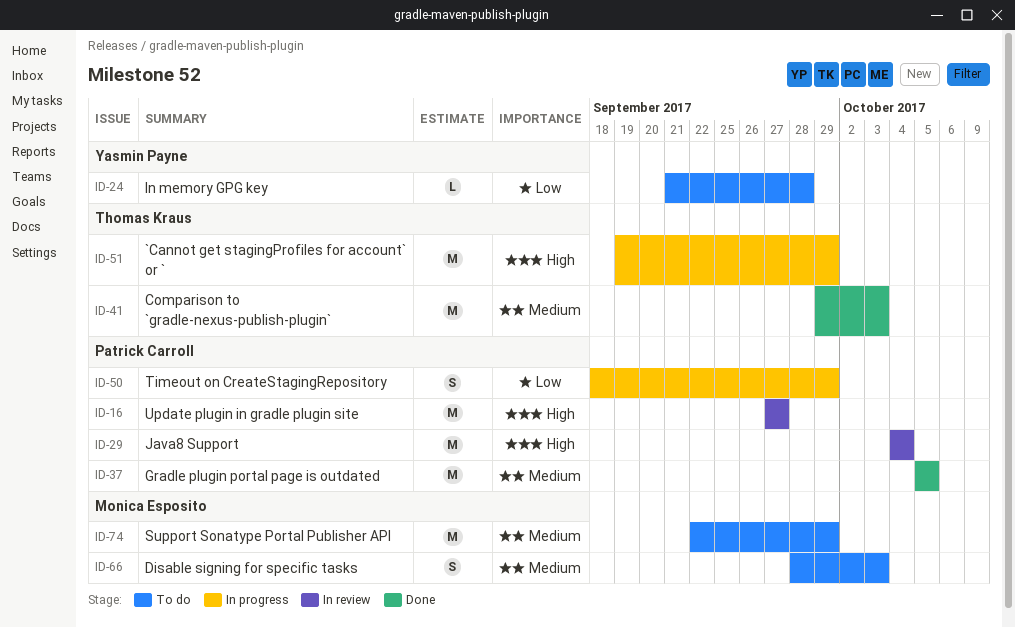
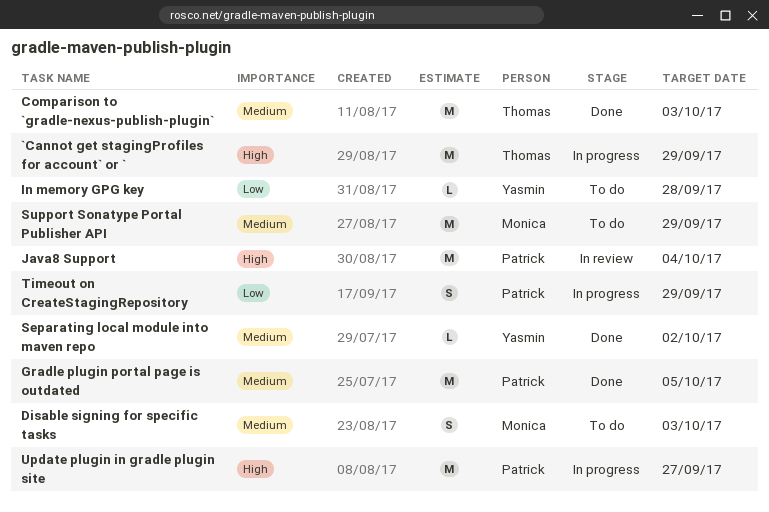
Separating local module into maven repo: none -> present
Update plugin in gradle plugin site, status: In review -> In progress

